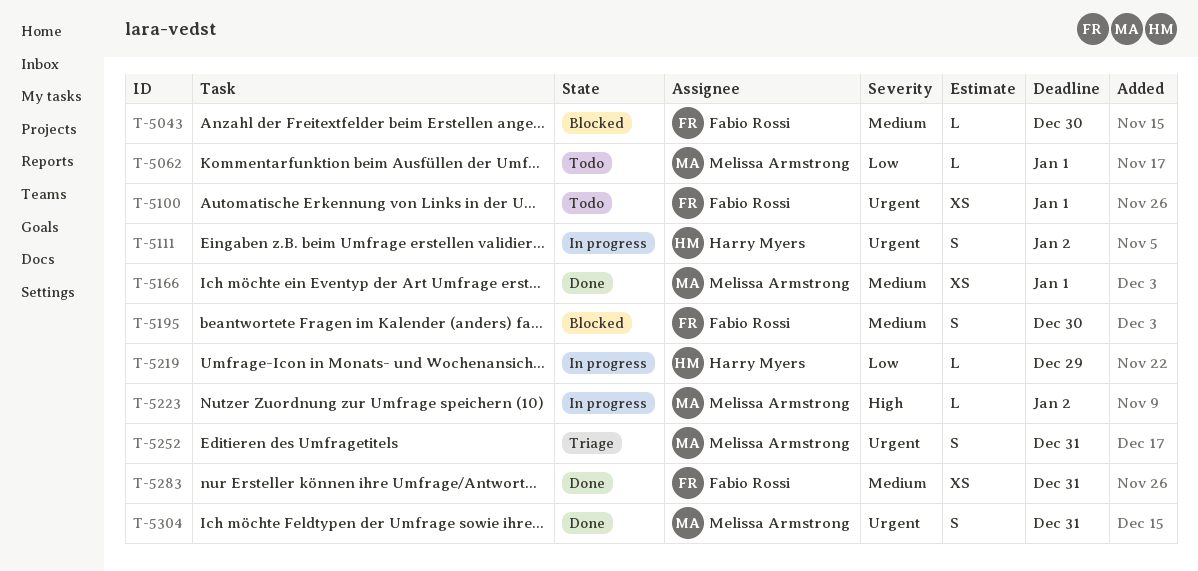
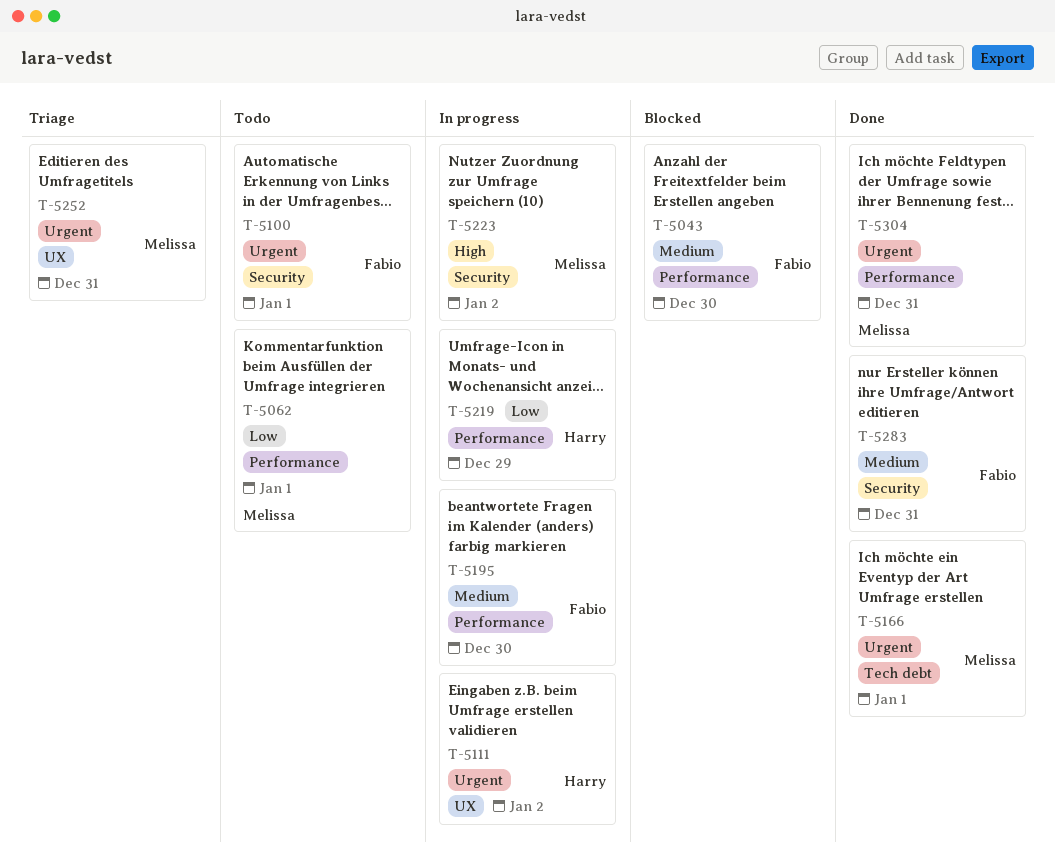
T-5166, priority: Medium -> Urgent
T-5195, status: Blocked -> In progress

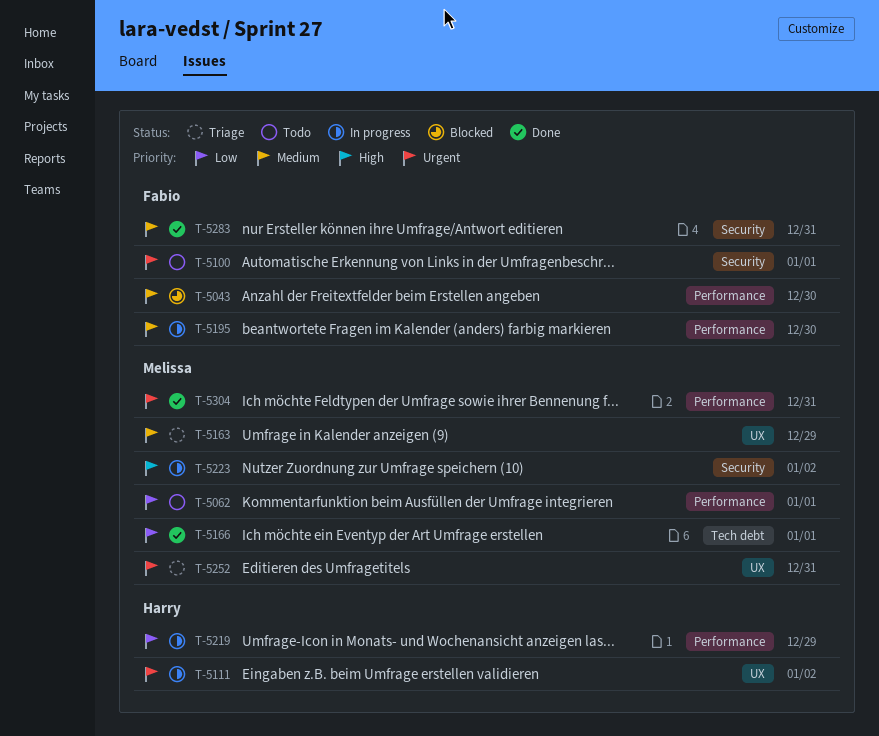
T-5163: none -> present
T-5166, priority: Urgent -> Low

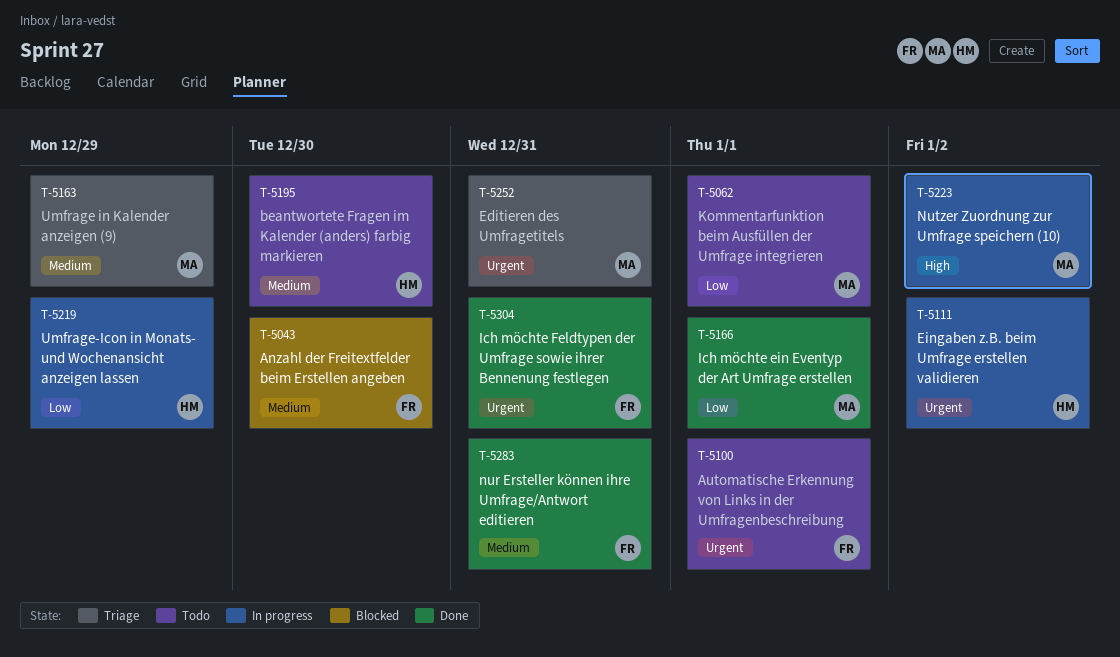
T-5195, status: In progress -> Todo
T-5195, owner: Fabio -> Harry
T-5304, owner: Melissa -> Fabio

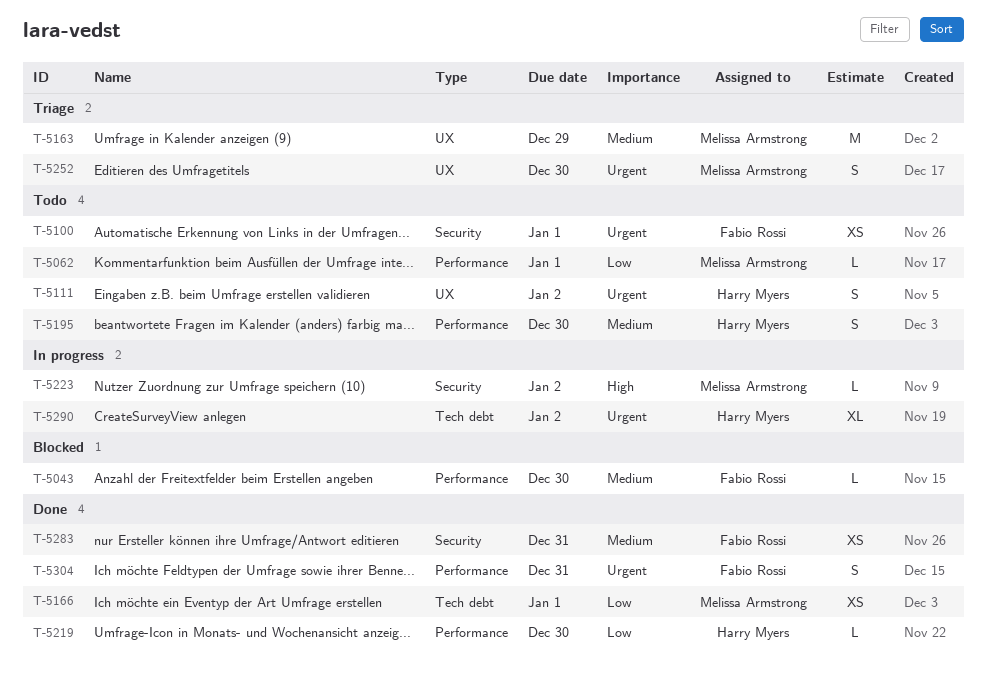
T-5111, status: In progress -> Todo
T-5219, status: In progress -> Done
T-5219, due: Dec 29 -> Dec 30
T-5252, due: Dec 31 -> Dec 30
T-5290: none -> present

